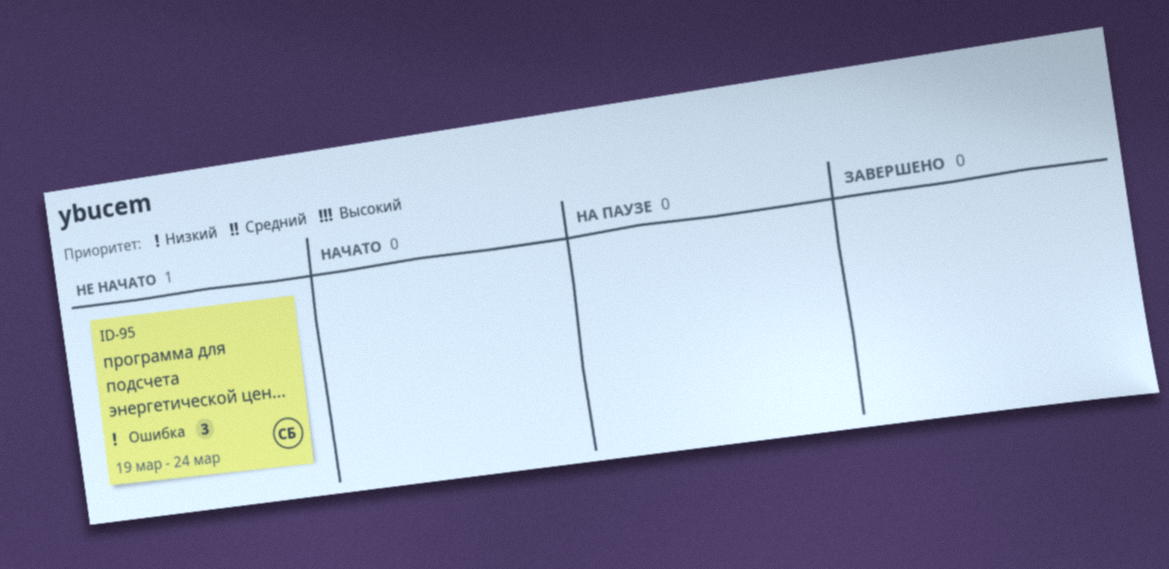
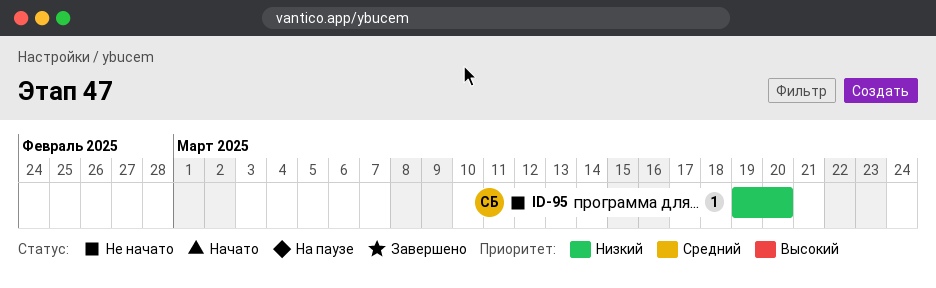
ID-95, estimate: 3 -> 1
ID-95, due: Mar 24 -> Mar 20

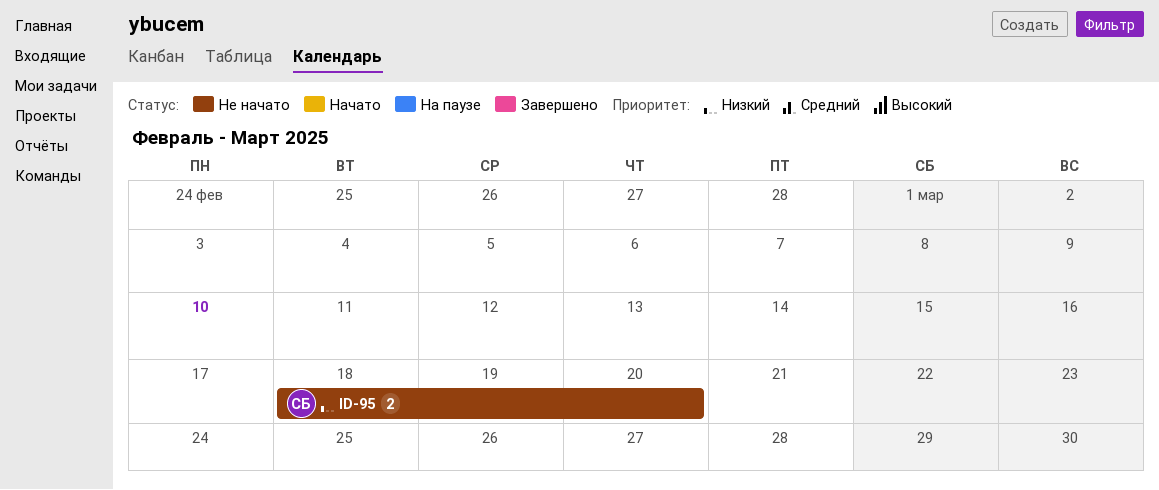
ID-95, estimate: 1 -> 2
ID-95, start: Mar 19 -> Mar 18

